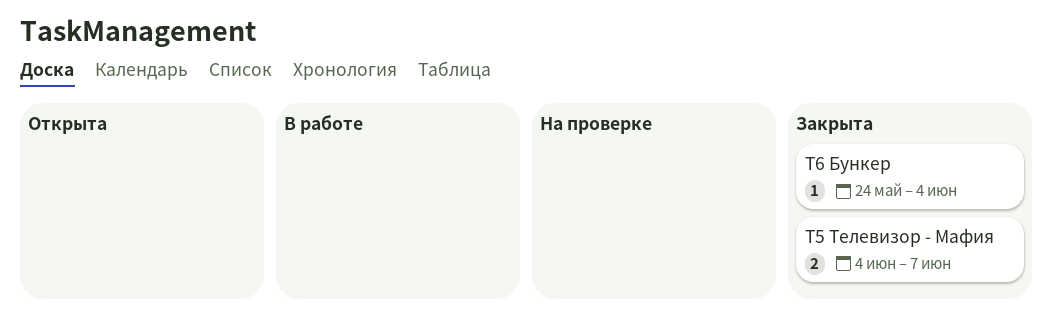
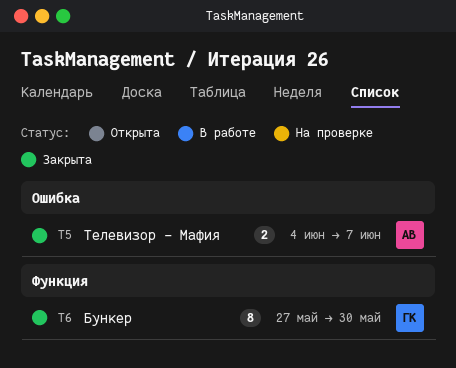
T6, estimate: 1 -> 8
T6, start: May 24 -> May 27
T6, due: Jun 4 -> May 30

